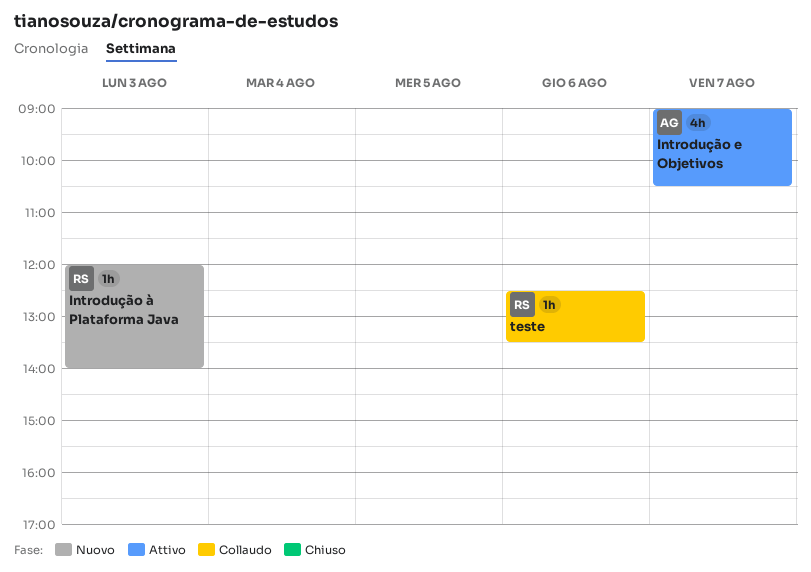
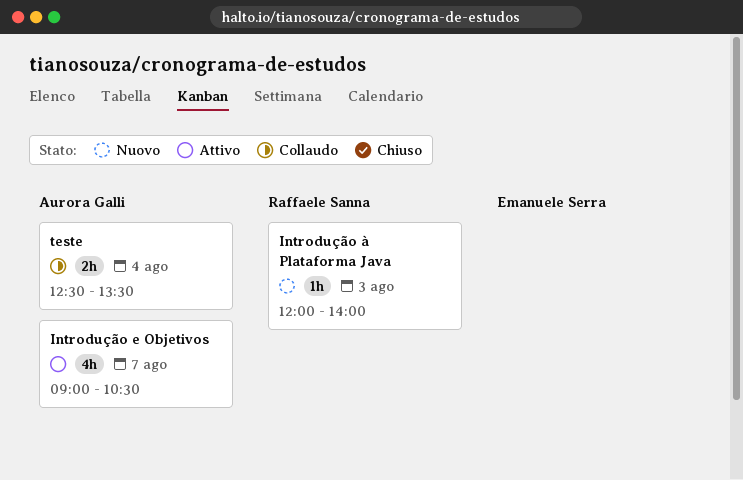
teste, owner: Raffaele Sanna -> Aurora Galli
teste, estimate: 1h -> 2h
teste, day: Aug 6 -> Aug 4

